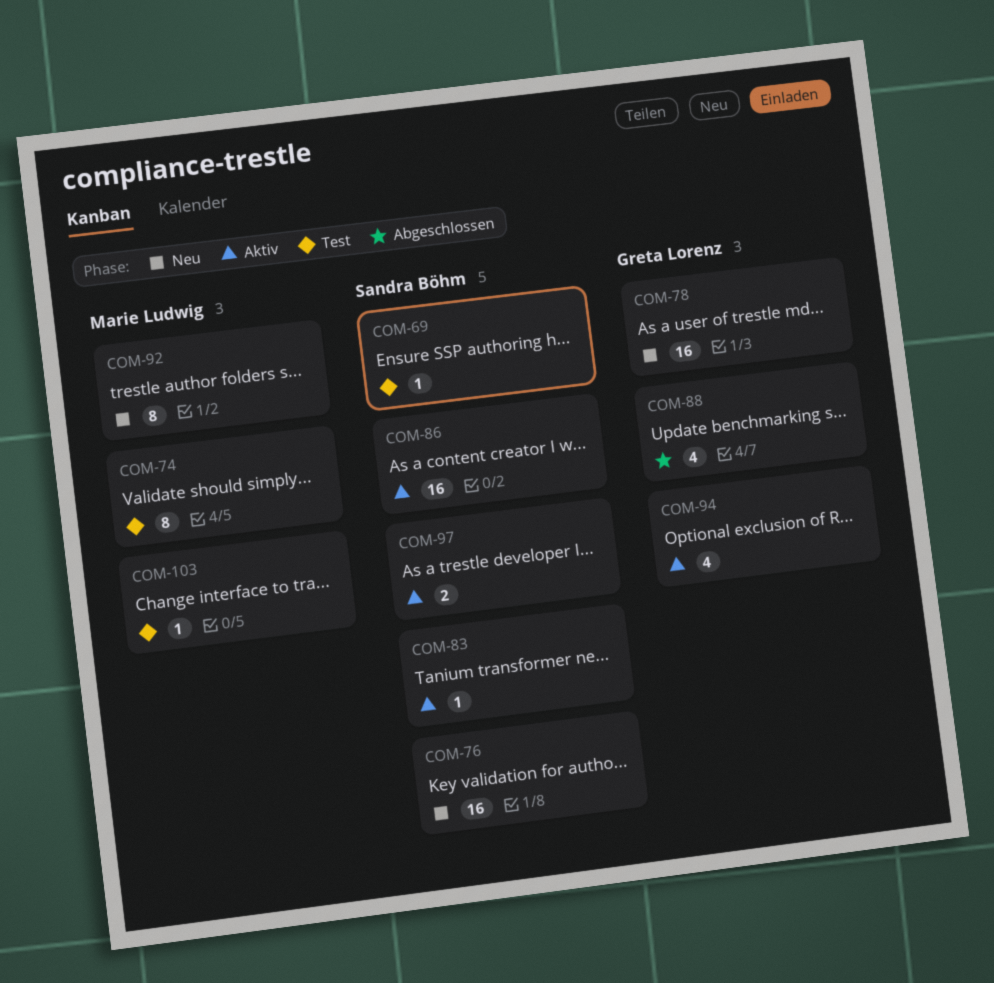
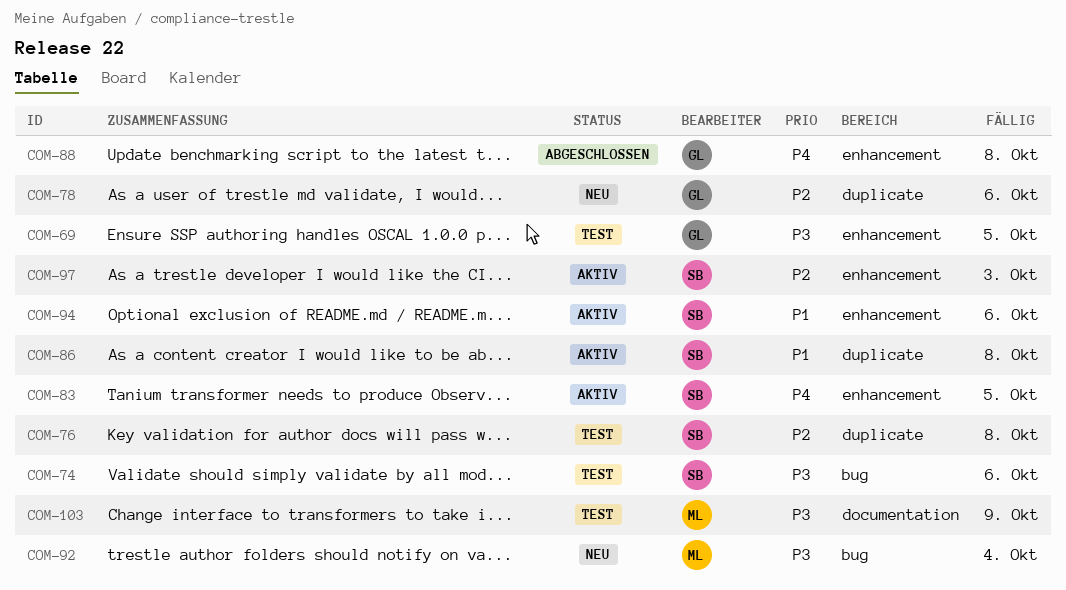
COM-69, owner: Sandra Böhm -> Greta Lorenz
COM-74, owner: Marie Ludwig -> Sandra Böhm
COM-76, status: Neu -> Test
COM-94, owner: Greta Lorenz -> Sandra Böhm

